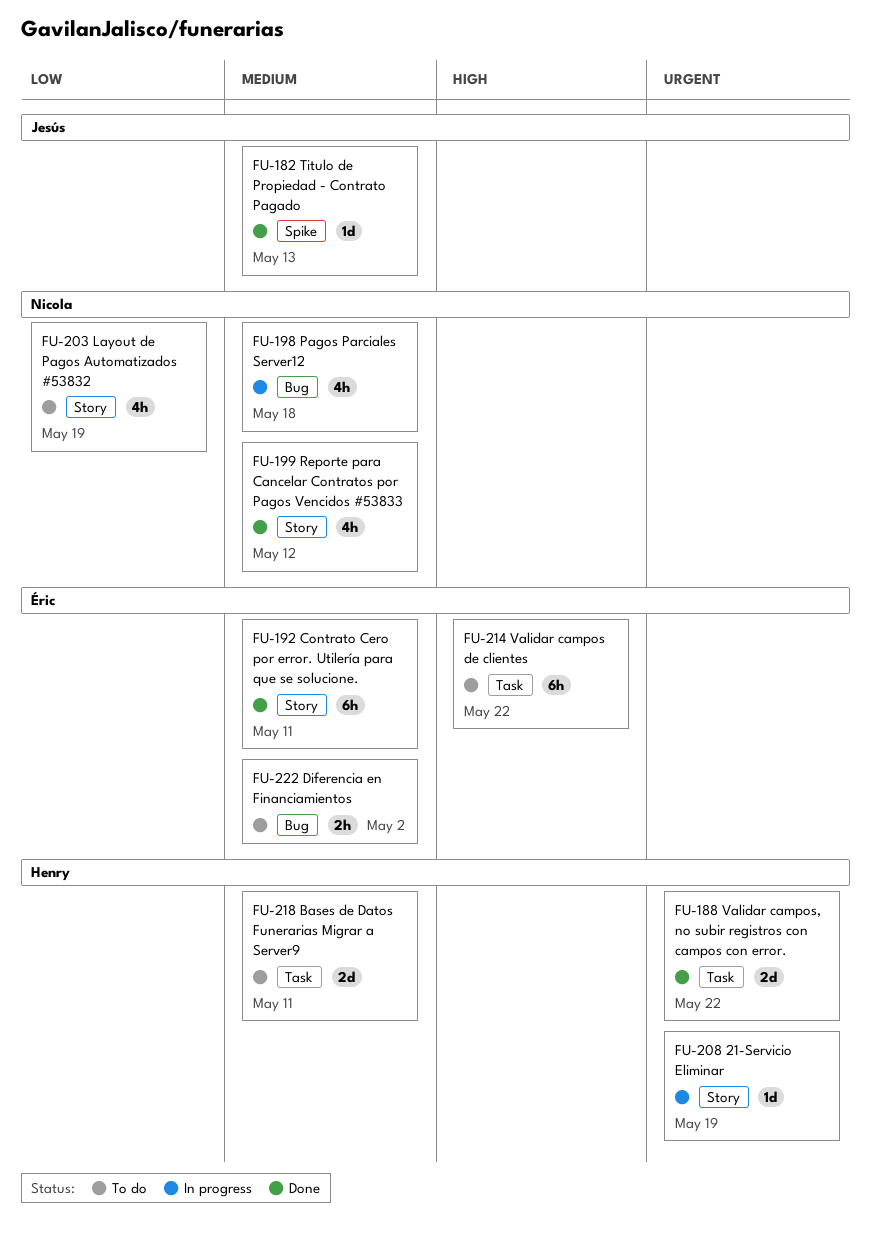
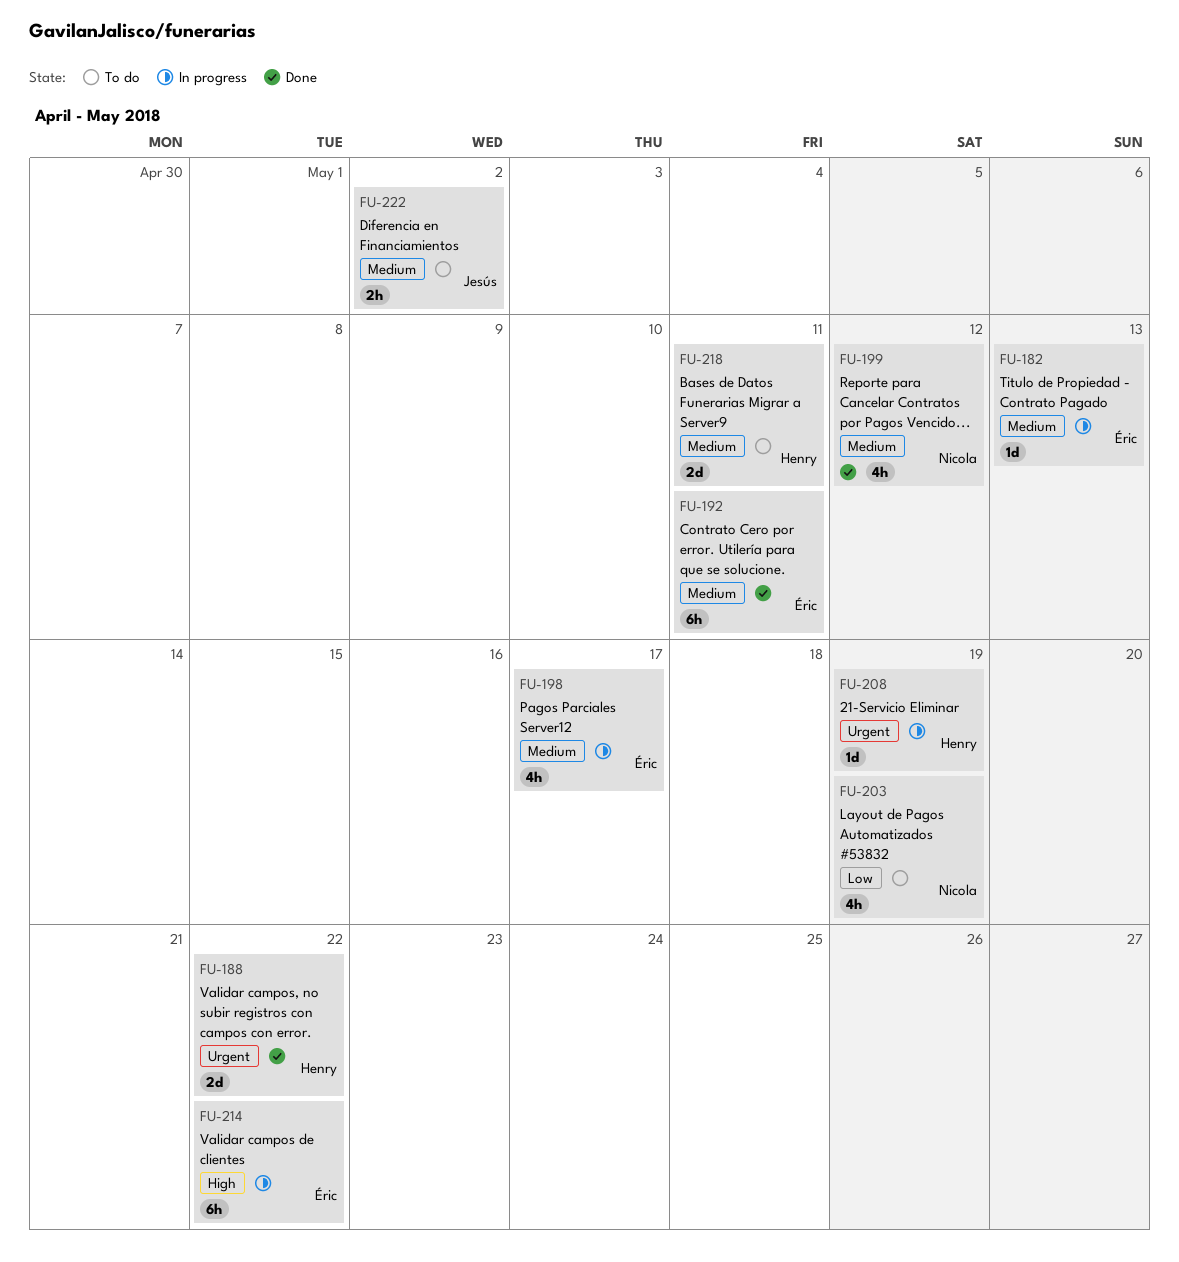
FU-182, status: Done -> In progress
FU-182, owner: Jesús -> Éric
FU-198, owner: Nicola -> Éric
FU-198, due: May 18 -> May 17
FU-214, status: To do -> In progress
FU-222, owner: Éric -> Jesús

